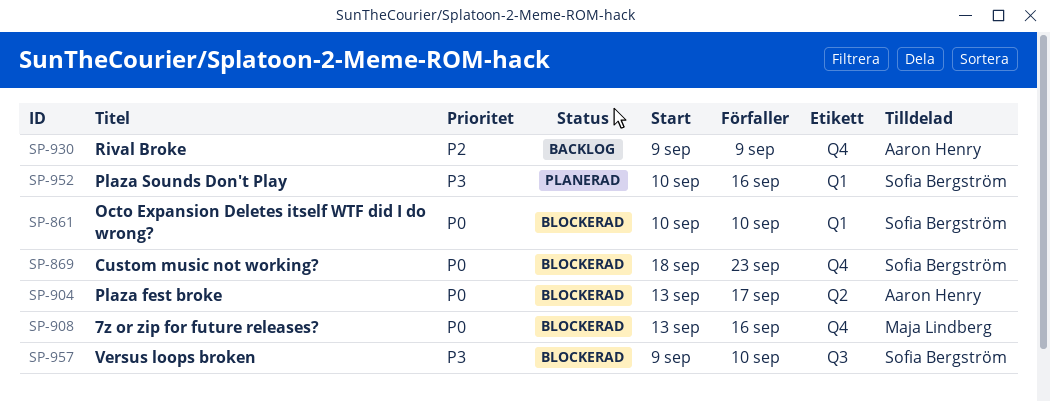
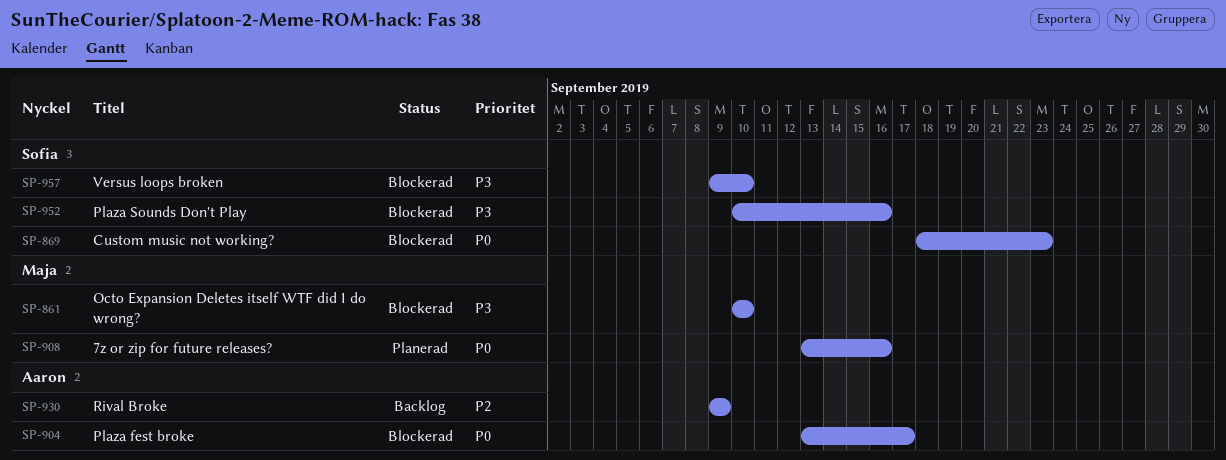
SP-861, owner: Sofia Bergström -> Maja Lindberg
SP-861, priority: P0 -> P3
SP-908, status: Blockerad -> Planerad
SP-952, status: Planerad -> Blockerad

